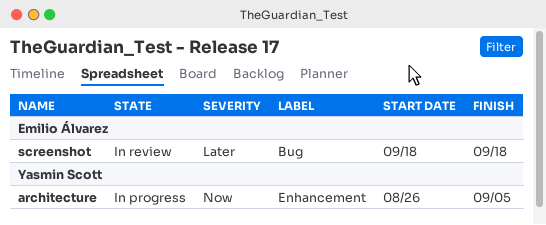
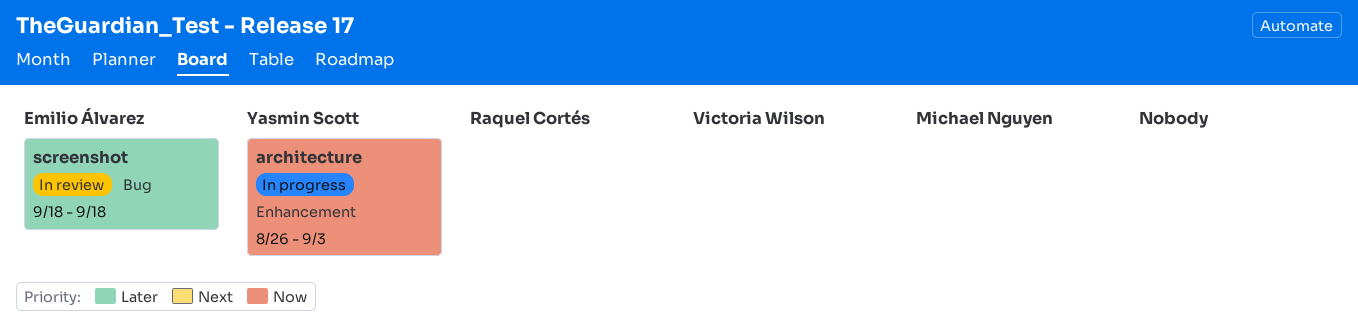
architecture, due: Sep 5 -> Sep 3

